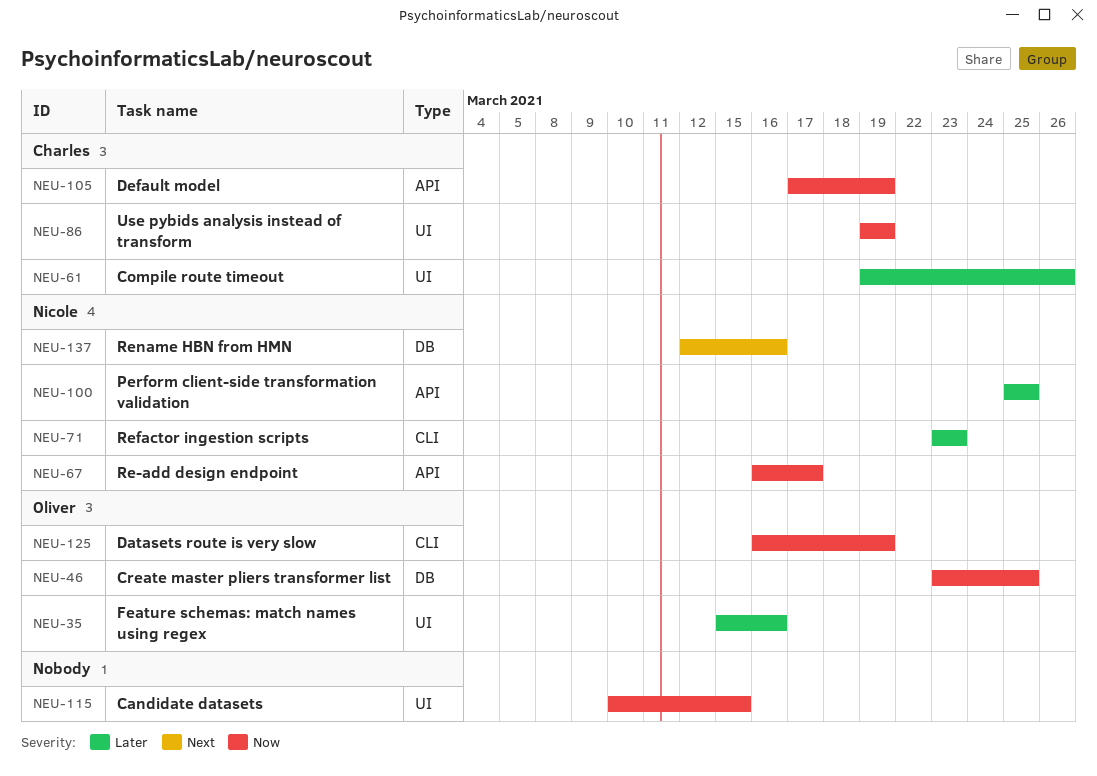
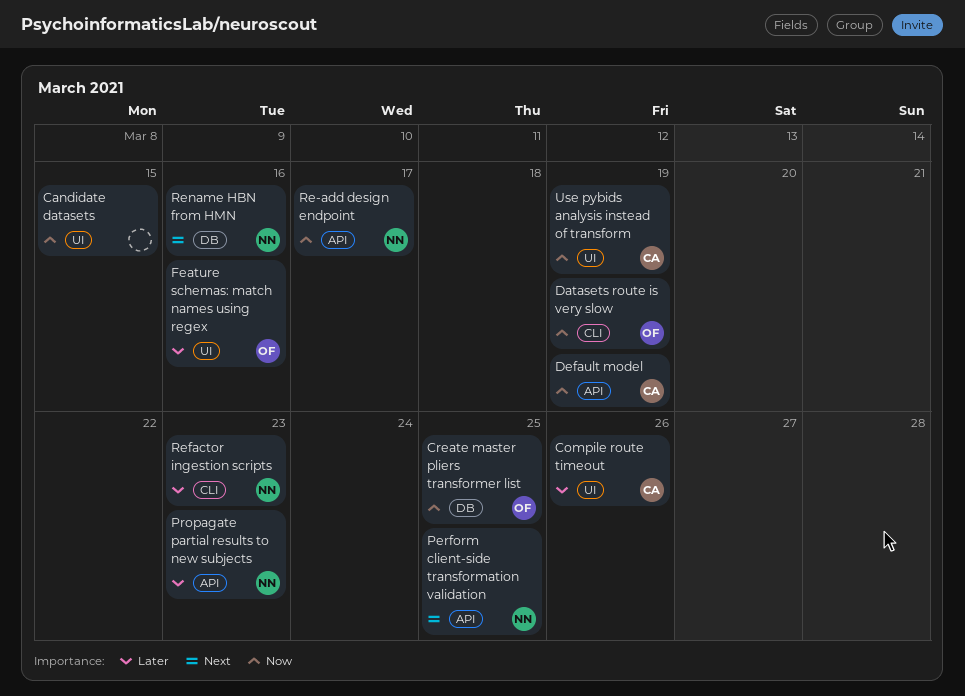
Perform client-side transformation validation, priority: Later -> Next
Propagate partial results to new subjects: none -> present

